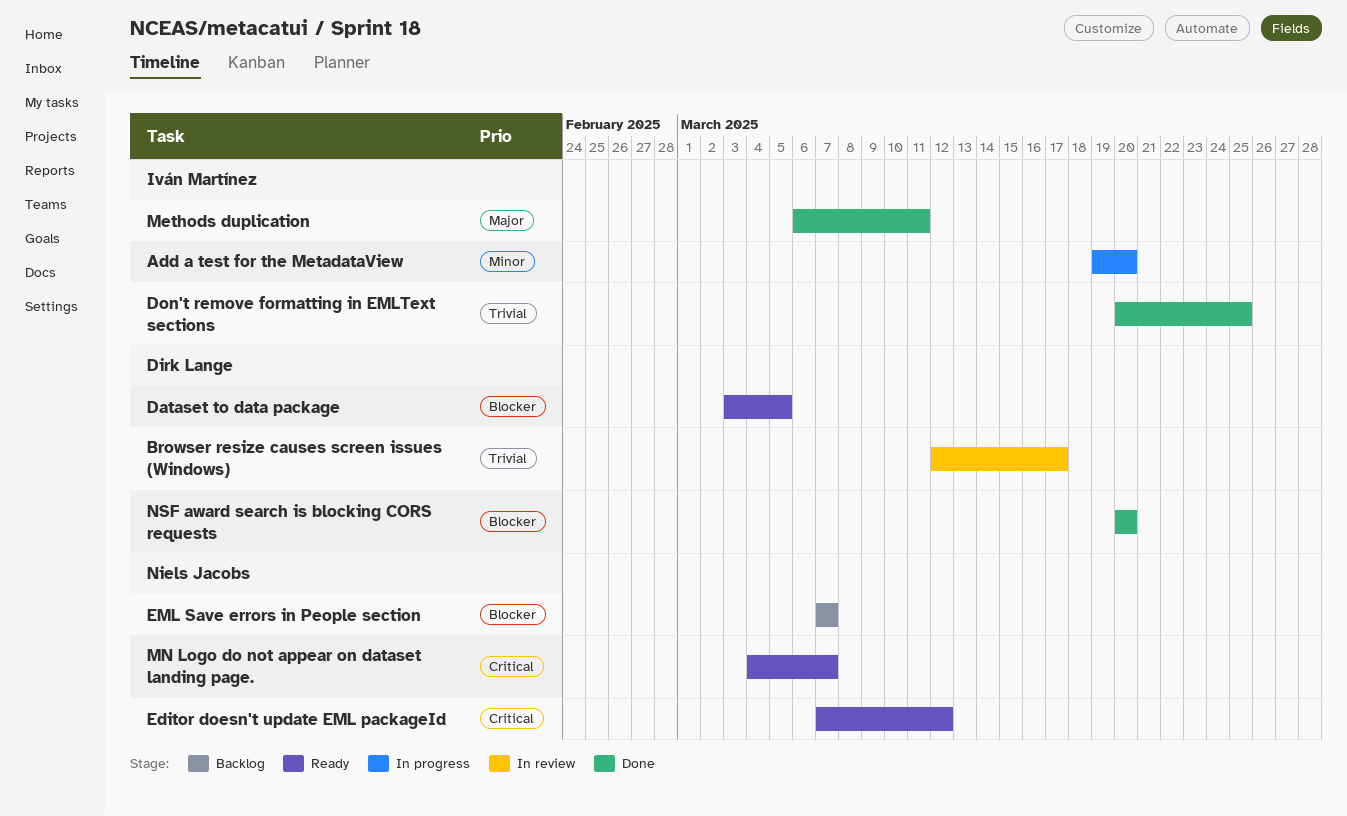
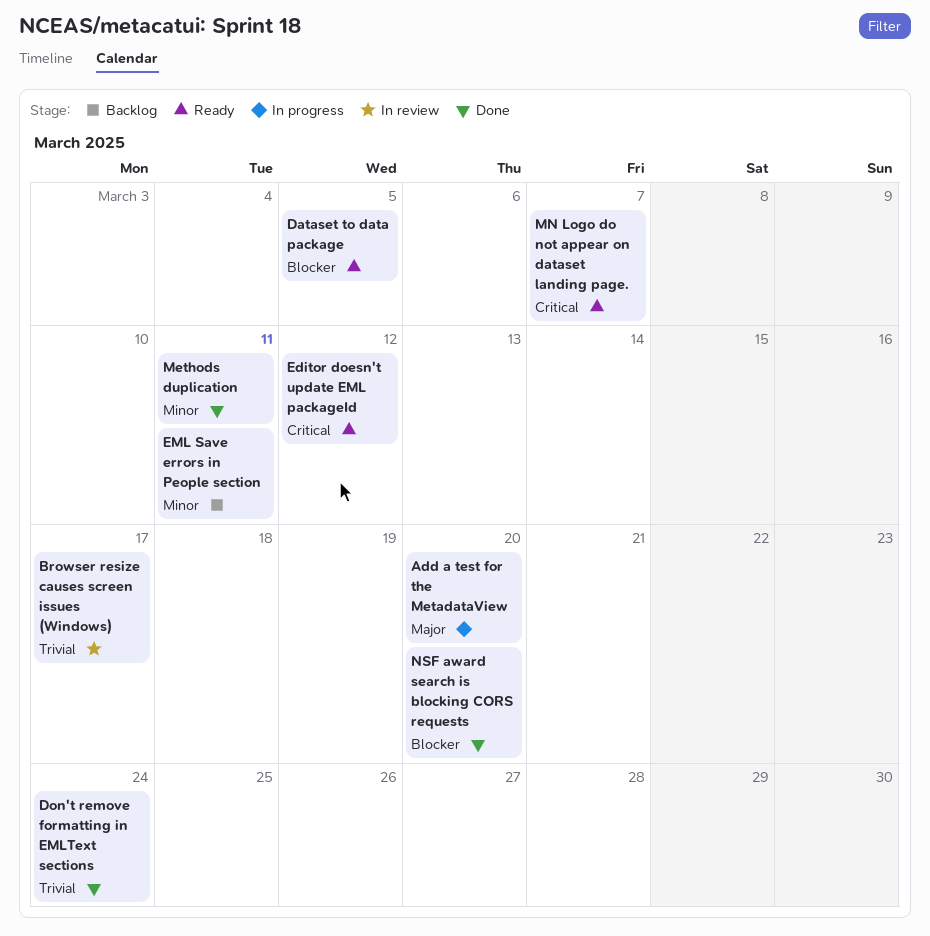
Add a test for the MetadataView, priority: Minor -> Major
Don't remove formatting in EMLText sections, due: Mar 25 -> Mar 24
EML Save errors in People section, priority: Blocker -> Minor
EML Save errors in People section, due: Mar 7 -> Mar 11
Methods duplication, priority: Major -> Minor

